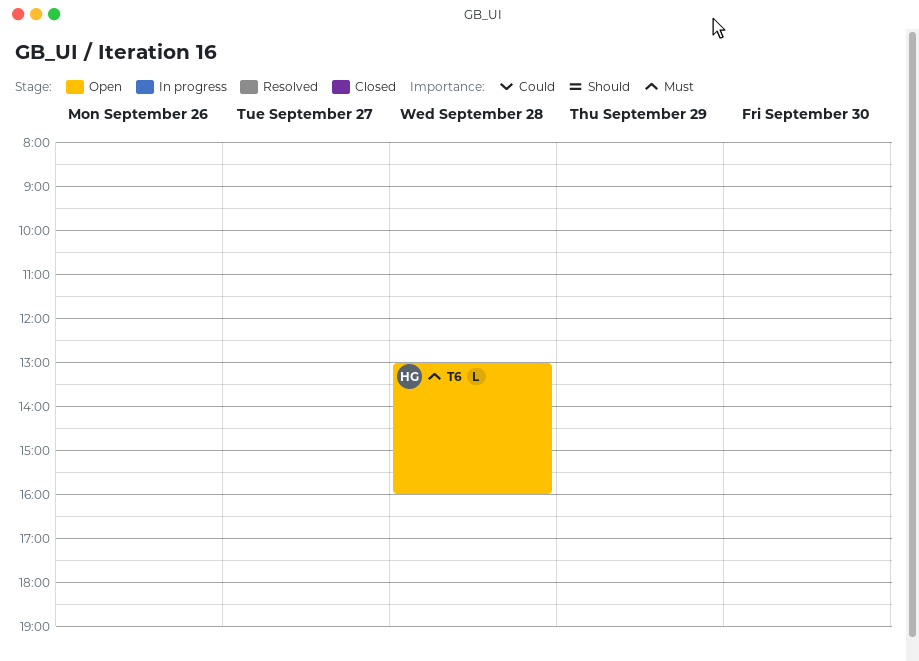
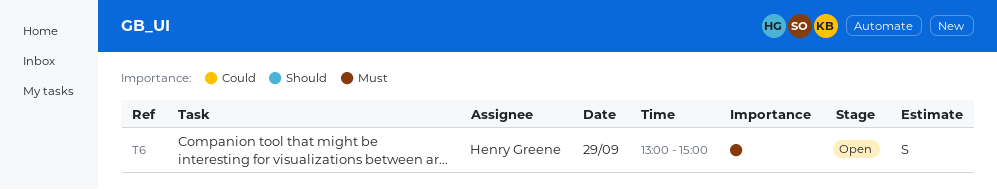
T6, estimate: L -> S
T6, day: Sep 28 -> Sep 29
T6, ends: 16:00 -> 15:00

